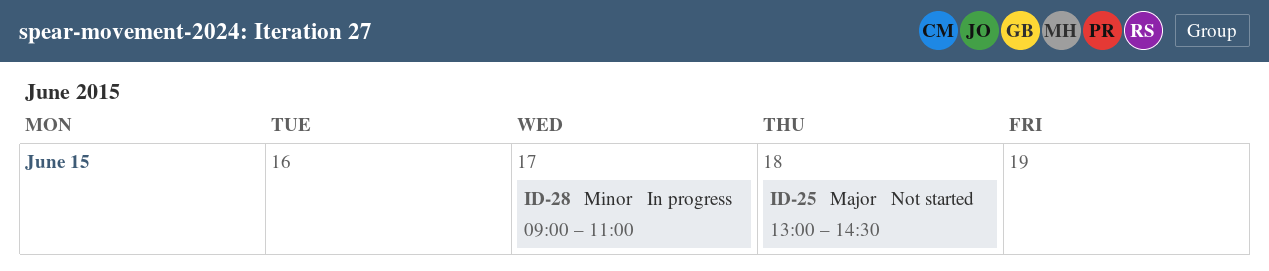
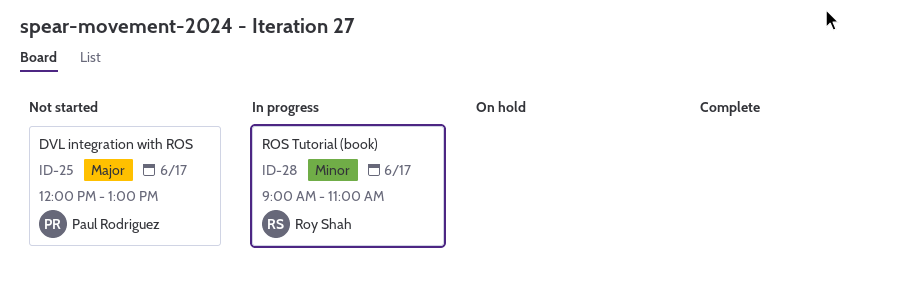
ID-25, day: Jun 18 -> Jun 17
ID-25, begins: 13:00 -> 12:00
ID-25, ends: 14:30 -> 13:00

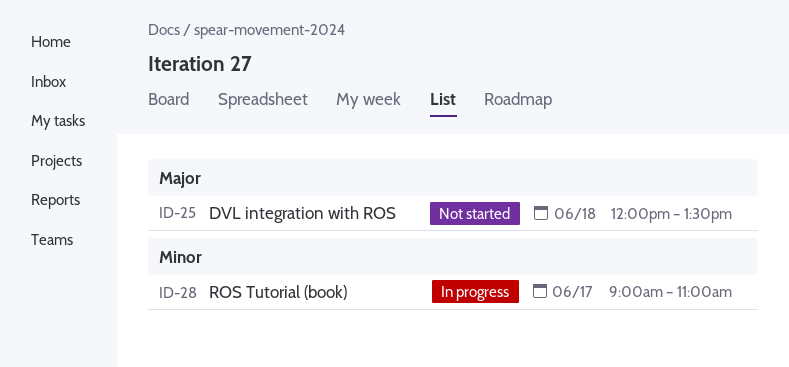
ID-25, day: Jun 17 -> Jun 18
ID-25, ends: 13:00 -> 13:30

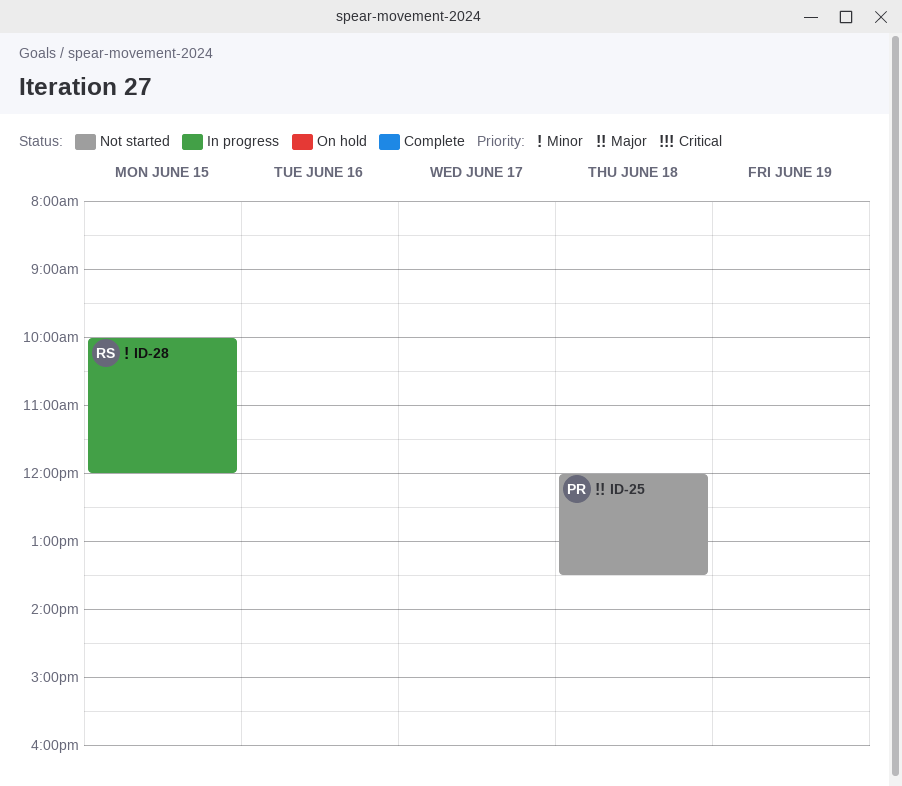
ID-28, day: Jun 17 -> Jun 15
ID-28, begins: 09:00 -> 10:00
ID-28, ends: 11:00 -> 12:00

